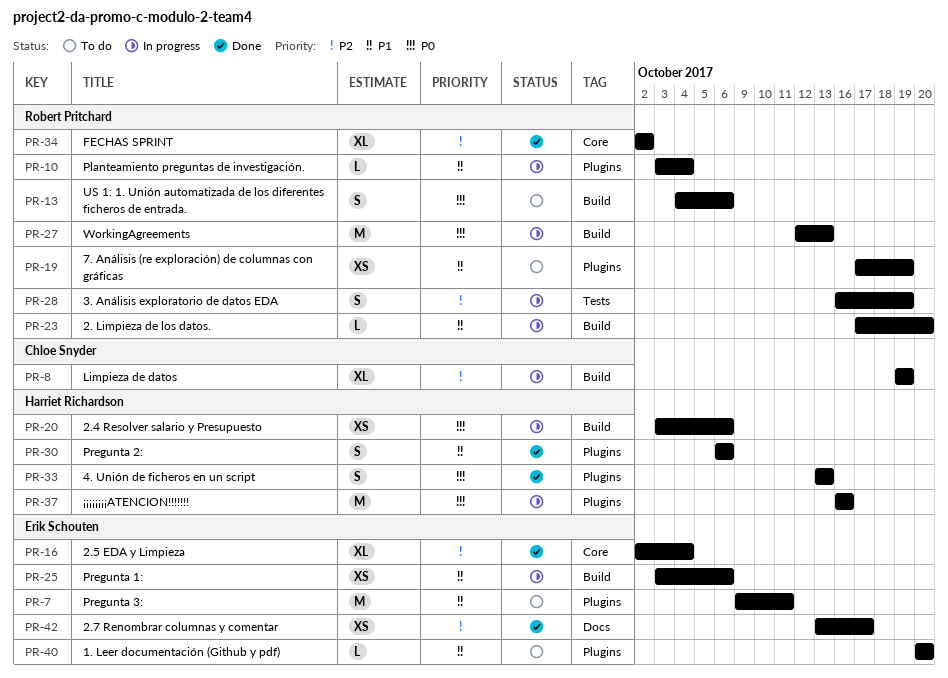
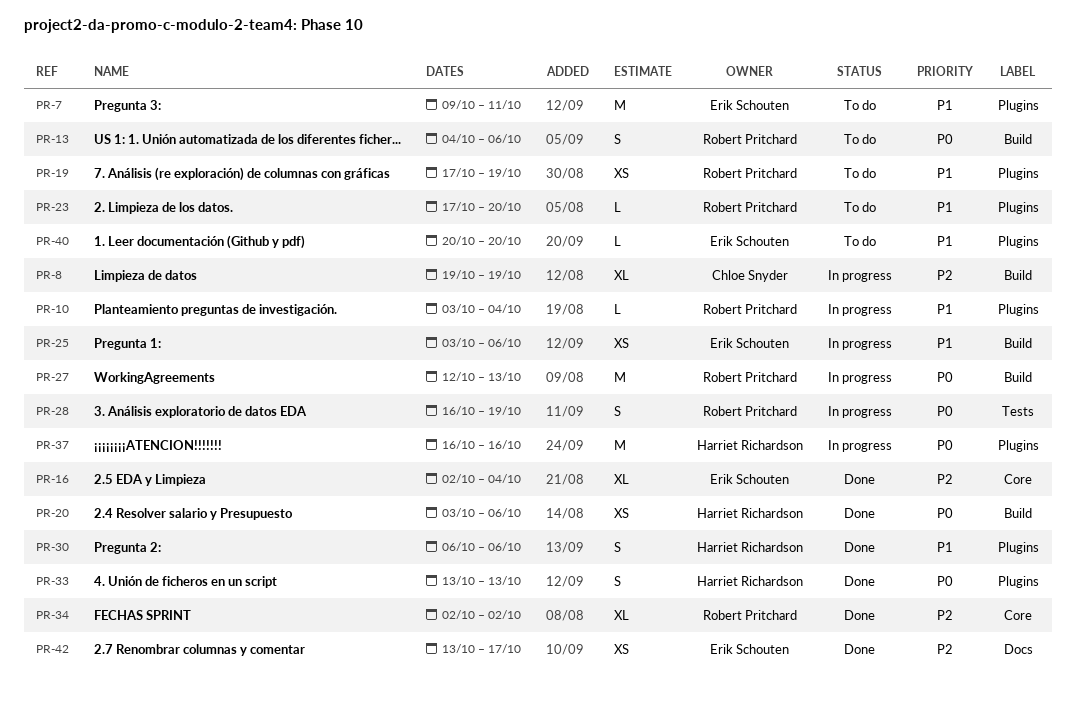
PR-20, status: In progress -> Done
PR-23, status: In progress -> To do
PR-23, label: Build -> Plugins
PR-28, priority: P2 -> P0

